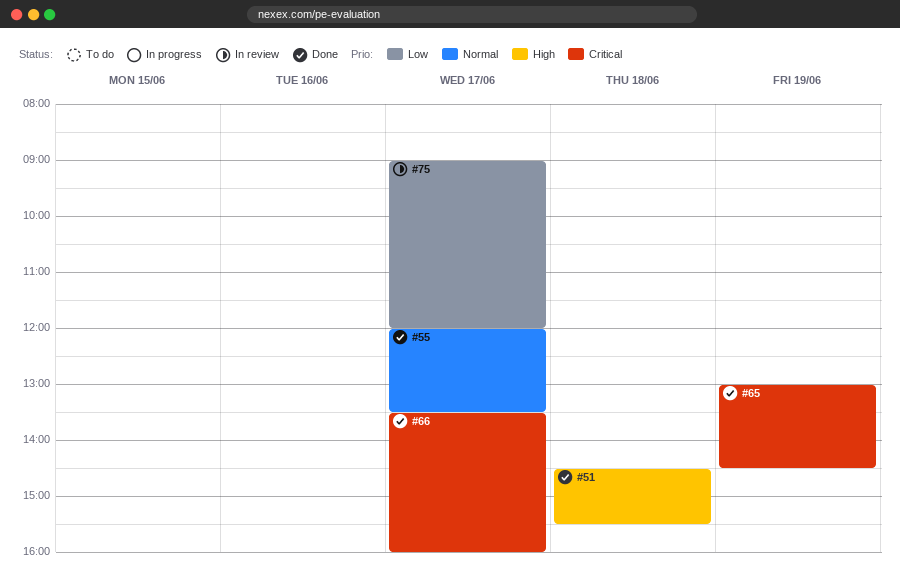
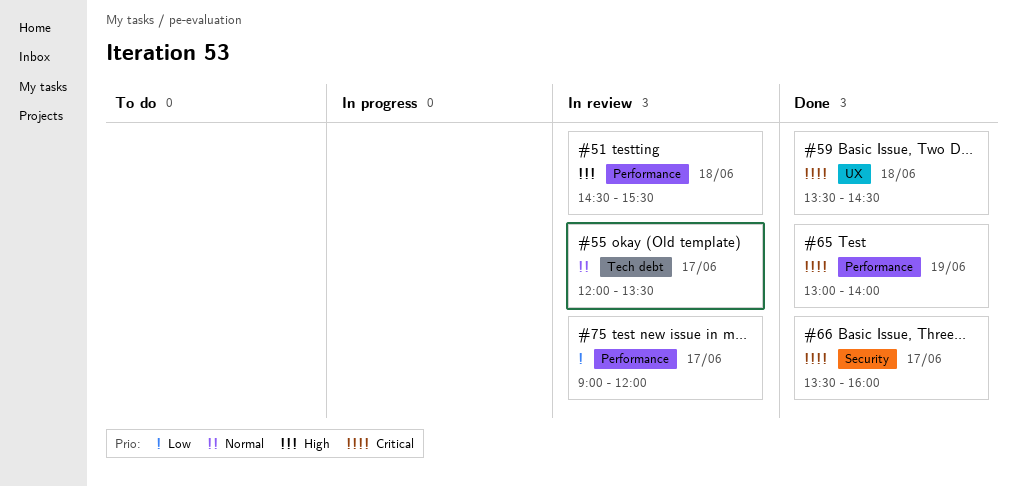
#51, status: Done -> In review
#55, status: Done -> In review
#59: none -> present
#65, ends: 14:30 -> 14:00

